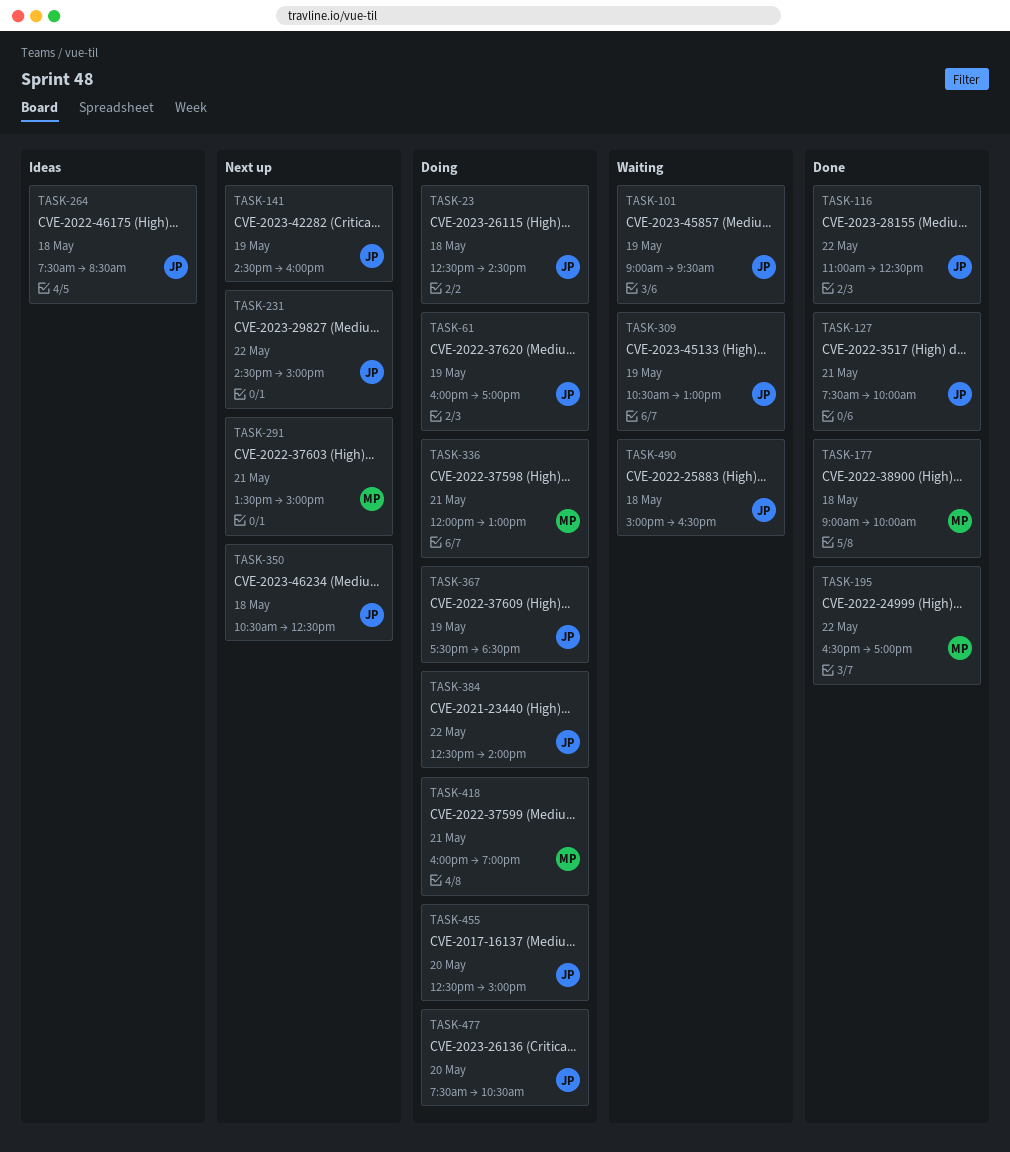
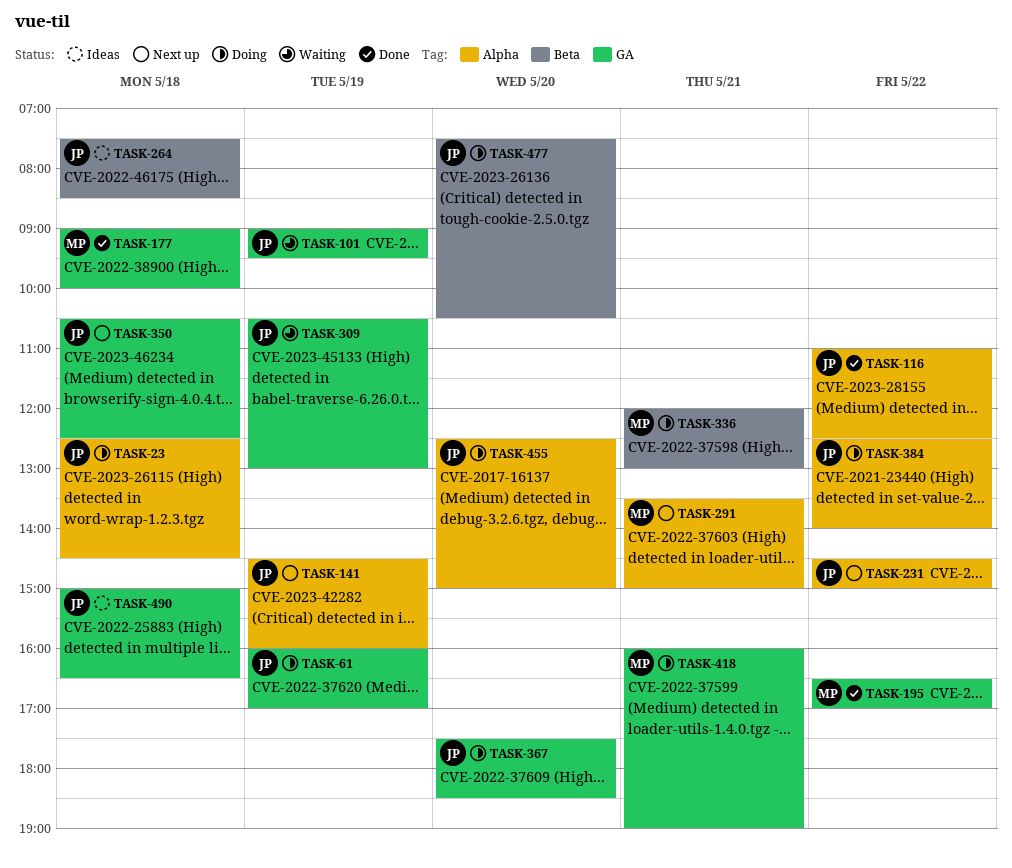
TASK-127: present -> none
TASK-367, day: May 19 -> May 20
TASK-490, status: Waiting -> Ideas

